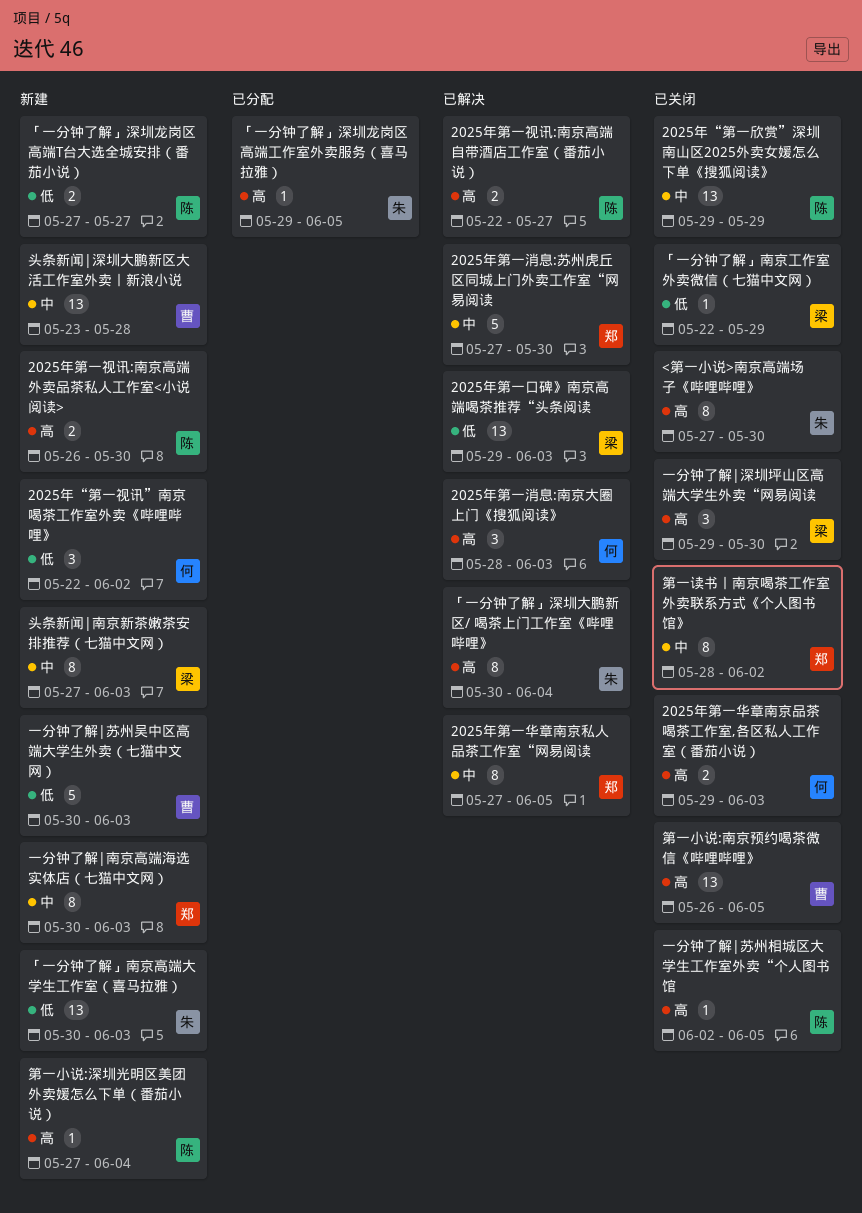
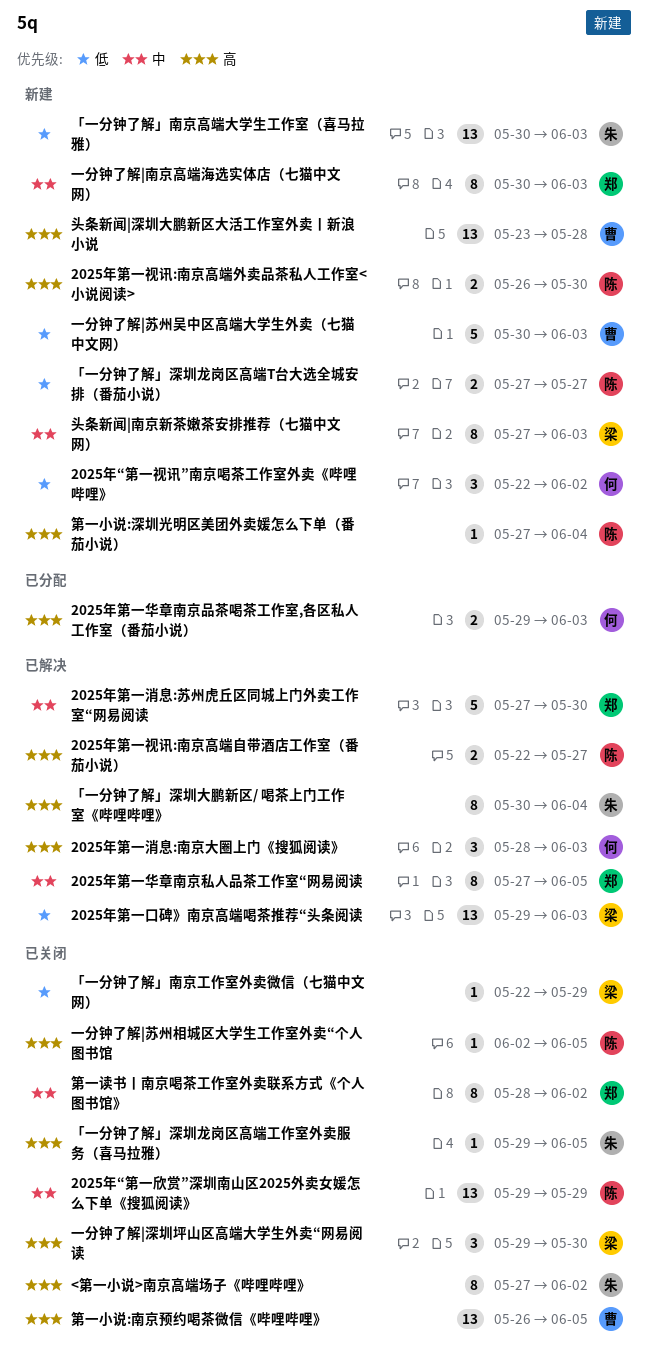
2025年第一华章南京品茶喝茶工作室,各区私人工作室（番茄小说）, status: 已关闭 -> 已分配
<第一小说>南京高端场子《哔哩哔哩》, due: May 30 -> Jun 2
「一分钟了解」深圳龙岗区高端工作室外卖服务（喜马拉雅）, status: 已分配 -> 已关闭
头条新闻|深圳大鹏新区大活工作室外卖丨新浪小说, priority: 中 -> 高

